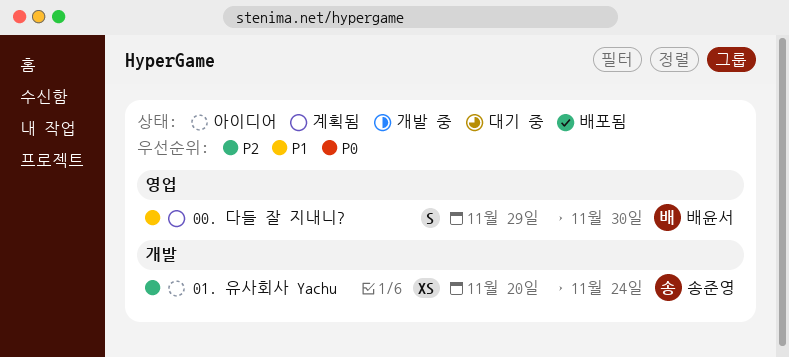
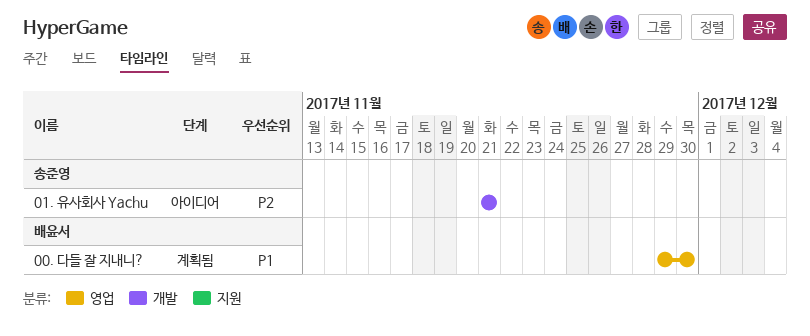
01. 유사회사 Yachu, start: Nov 20 -> Nov 21
01. 유사회사 Yachu, due: Nov 24 -> Nov 21

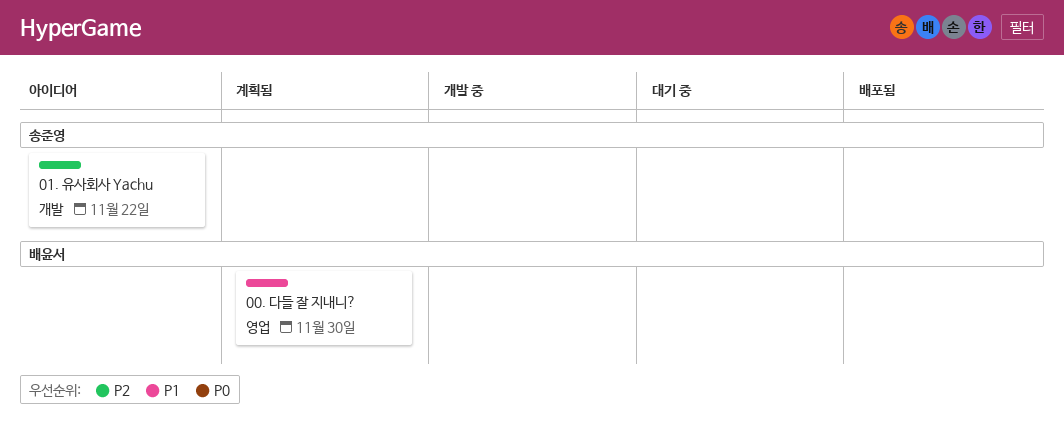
01. 유사회사 Yachu, due: Nov 21 -> Nov 22

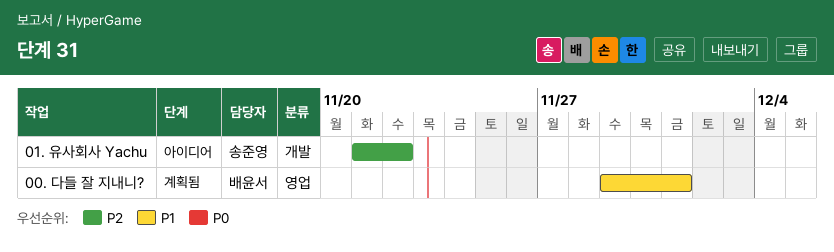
00. 다들 잘 지내니?, due: Nov 30 -> Dec 1

